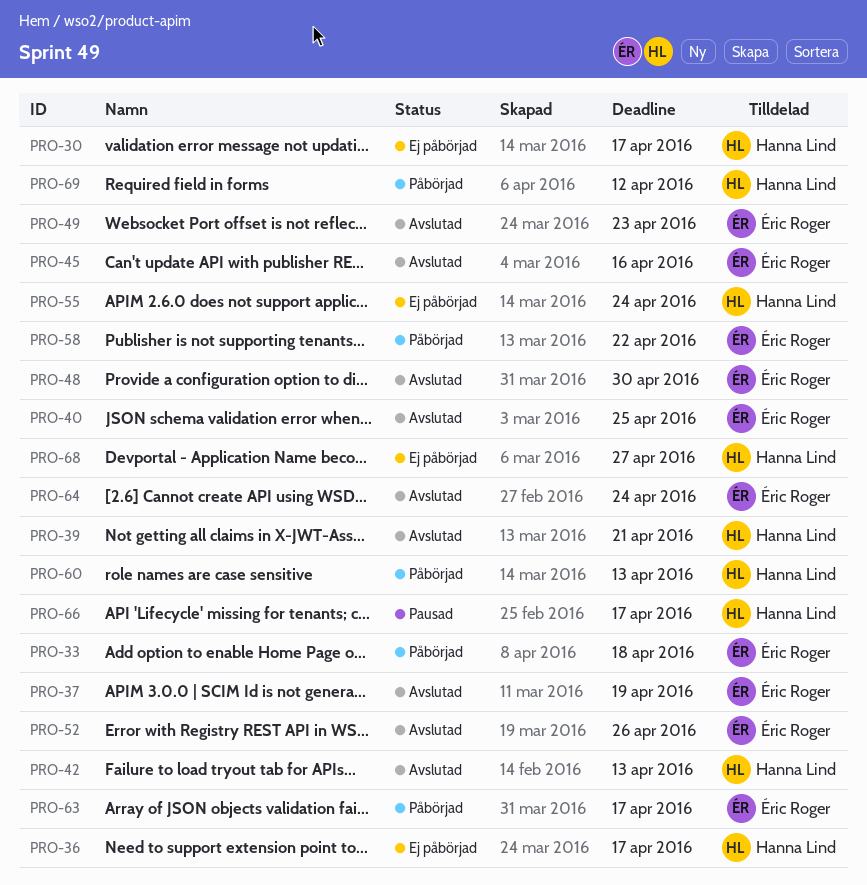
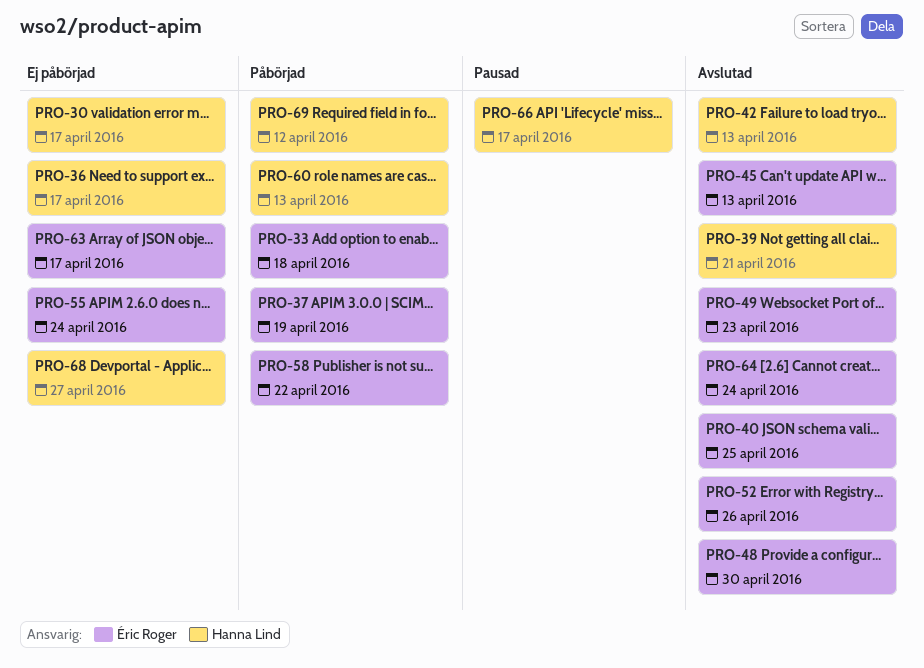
PRO-37, status: Avslutad -> Påbörjad
PRO-45, due: Apr 16 -> Apr 13
PRO-55, owner: Hanna Lind -> Éric Roger
PRO-63, status: Påbörjad -> Ej påbörjad

